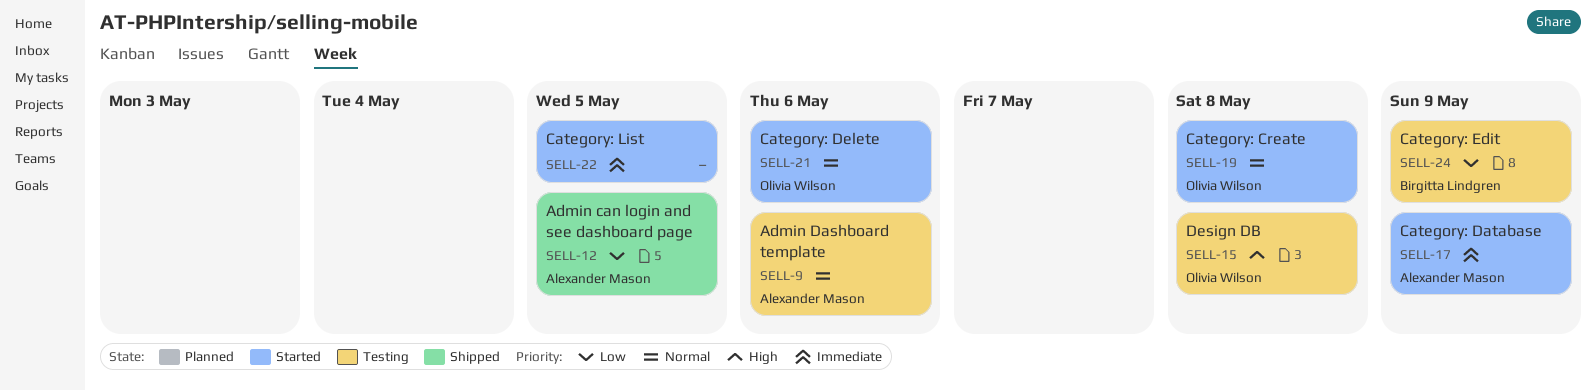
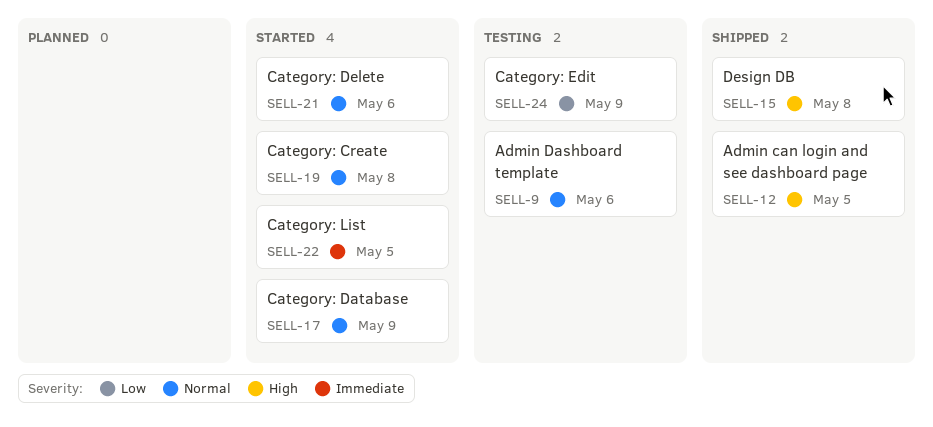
SELL-12, priority: Low -> High
SELL-15, status: Testing -> Shipped
SELL-17, priority: Immediate -> Normal

